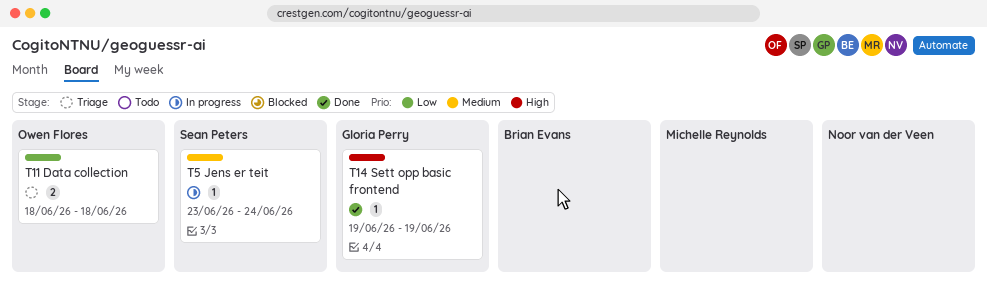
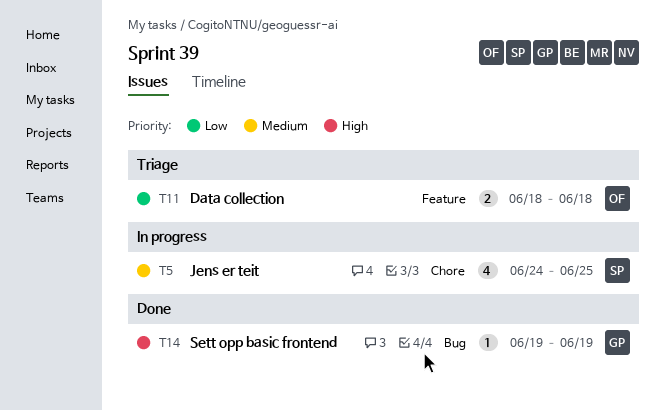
T5, estimate: 1 -> 4
T5, start: Jun 23 -> Jun 24
T5, due: Jun 24 -> Jun 25

